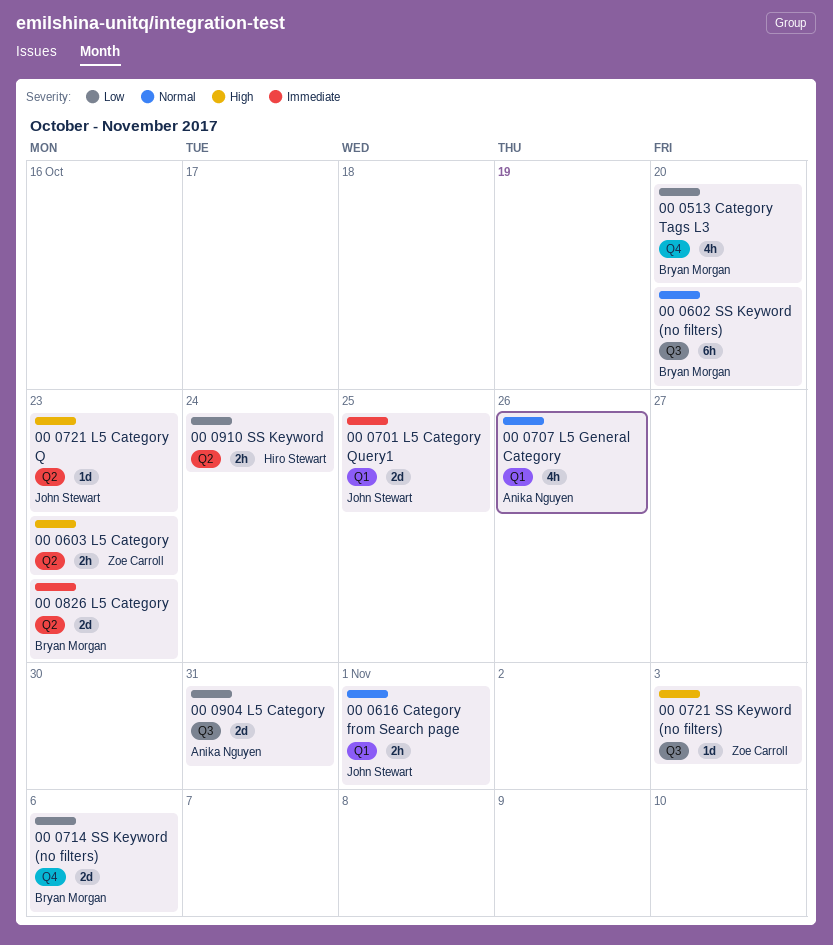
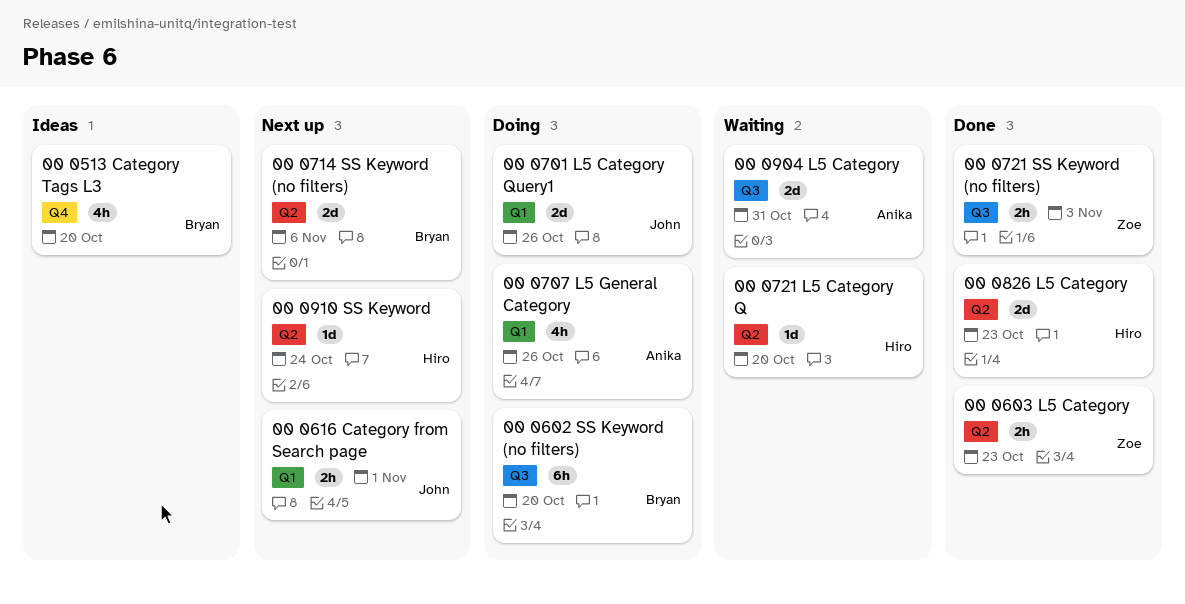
00 0701 L5 Category Query1, due: Oct 25 -> Oct 26
00 0714 SS Keyword (no filters), label: Q4 -> Q2
00 0721 L5 Category Q, owner: John Stewart -> Hiro Stewart
00 0721 L5 Category Q, due: Oct 23 -> Oct 20
00 0721 SS Keyword (no filters), estimate: 1d -> 2h
00 0826 L5 Category, owner: Bryan Morgan -> Hiro Stewart
00 0910 SS Keyword, estimate: 2h -> 1d

